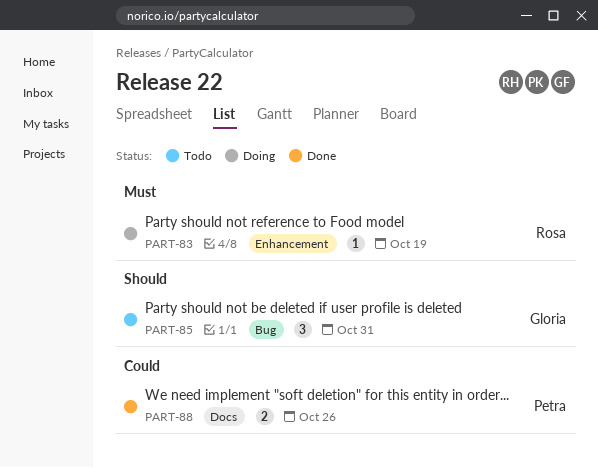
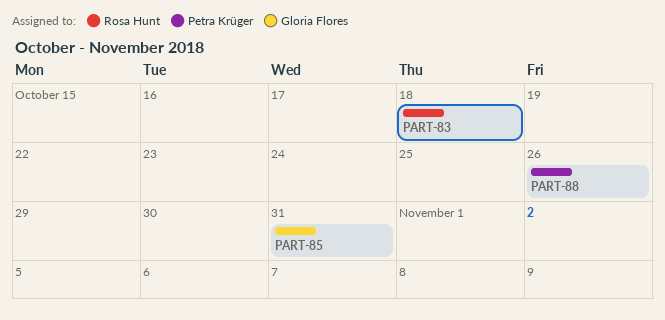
PART-83, due: Oct 19 -> Oct 18

